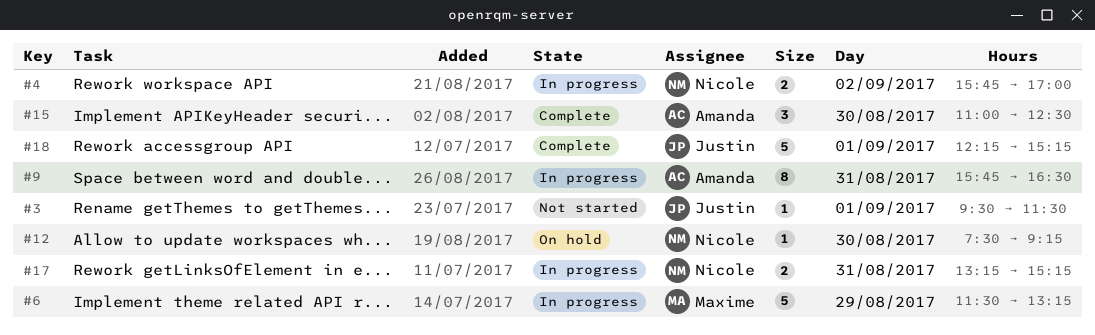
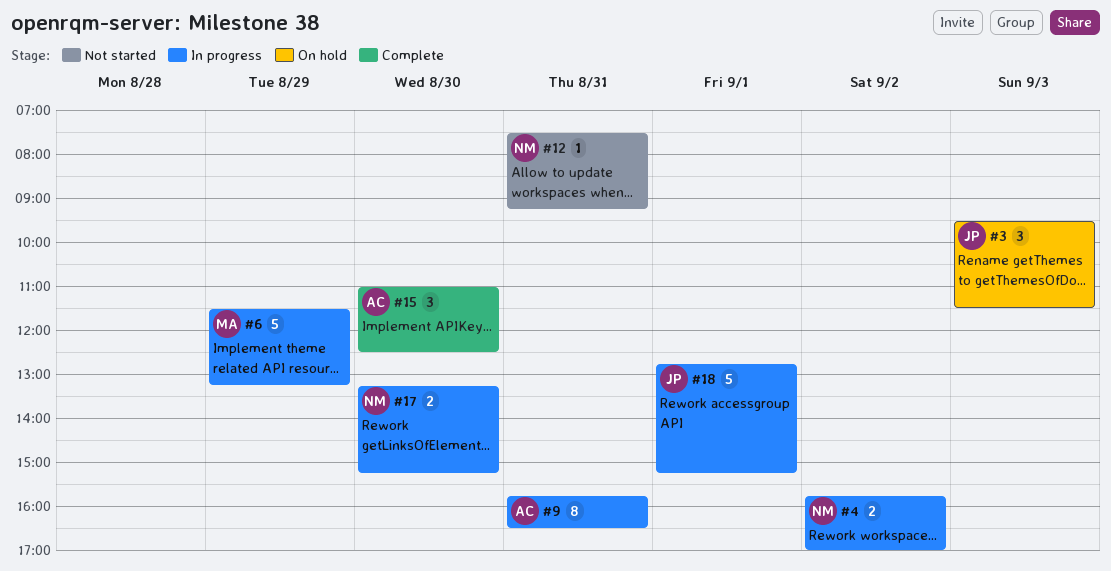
#3, status: Not started -> On hold
#3, estimate: 1 -> 3
#3, day: Sep 1 -> Sep 3
#12, status: On hold -> Not started
#12, day: Aug 30 -> Aug 31
#17, day: Aug 31 -> Aug 30
#18, status: Complete -> In progress
#18, begins: 12:15 -> 12:45

